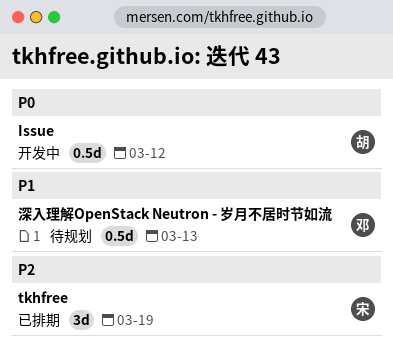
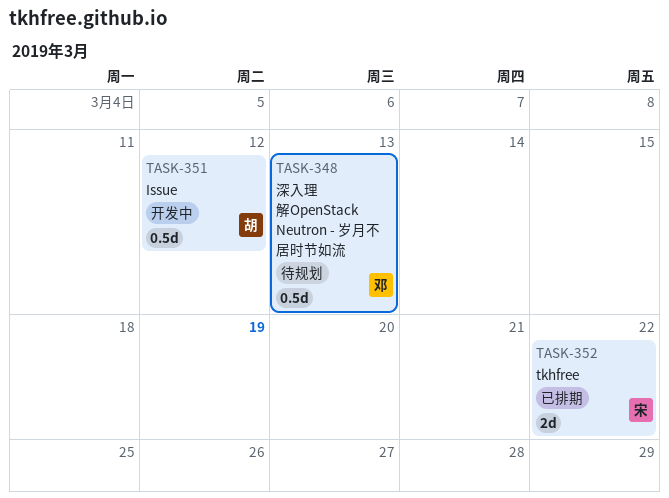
tkhfree, estimate: 3d -> 2d
tkhfree, due: Mar 19 -> Mar 22

